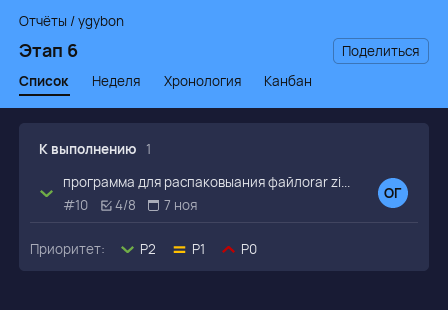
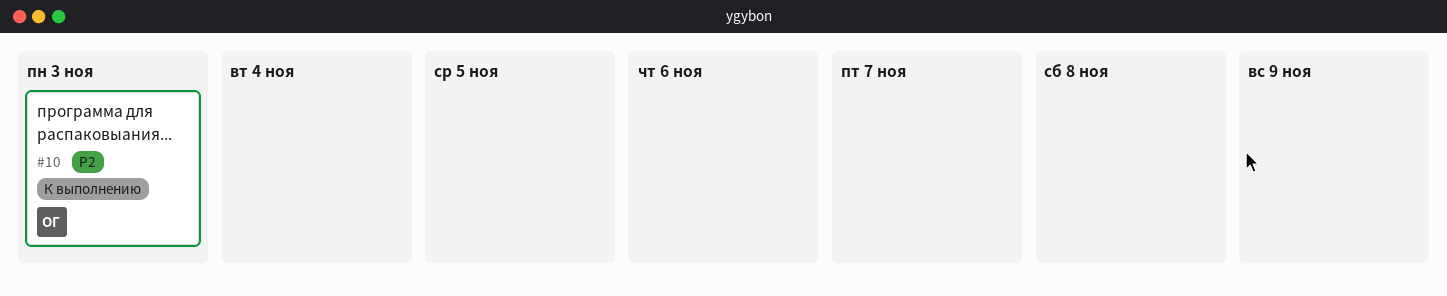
#10, due: Nov 7 -> Nov 3

